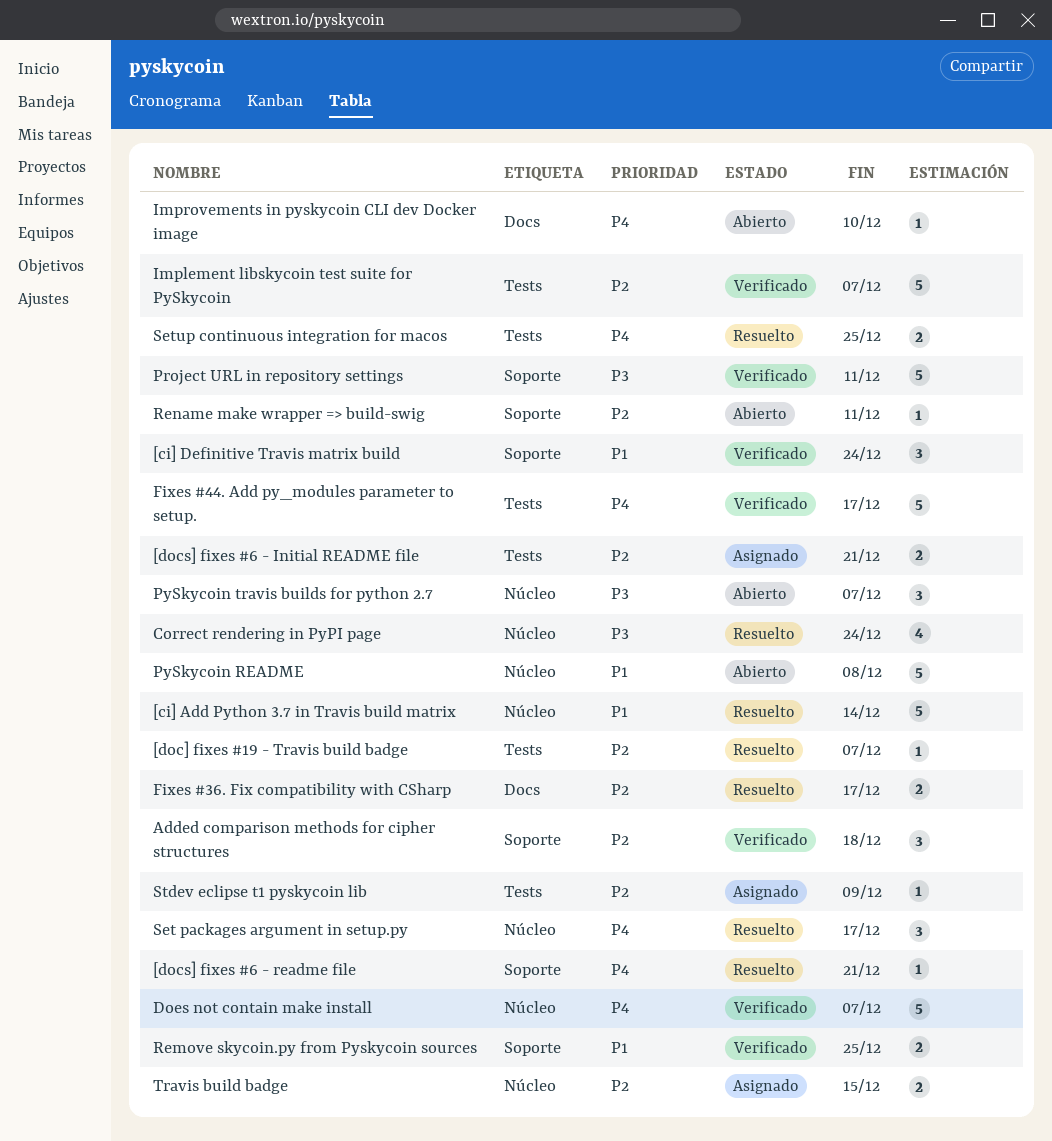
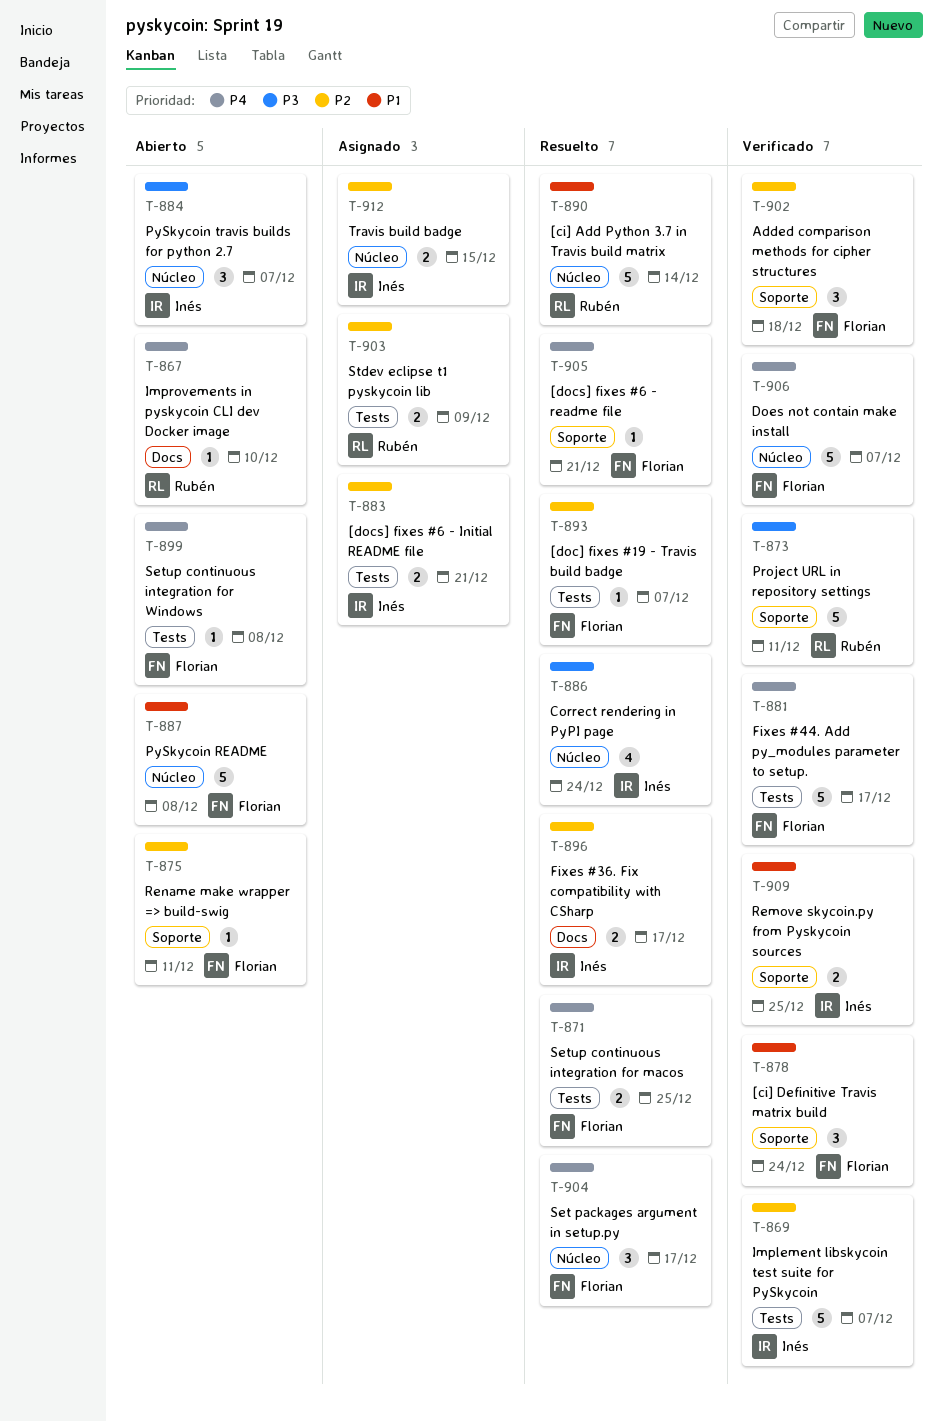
Setup continuous integration for Windows: none -> present
Stdev eclipse t1 pyskycoin lib, estimate: 1 -> 2

